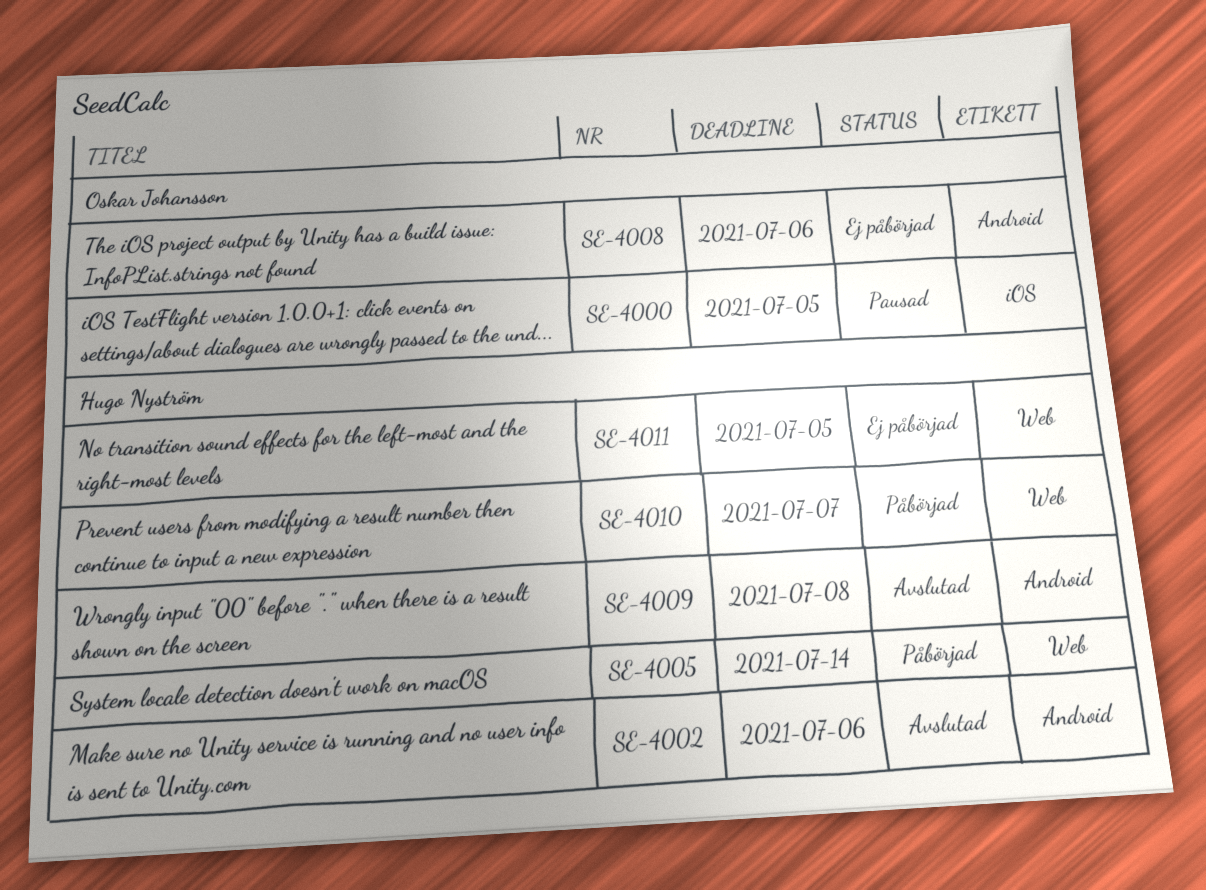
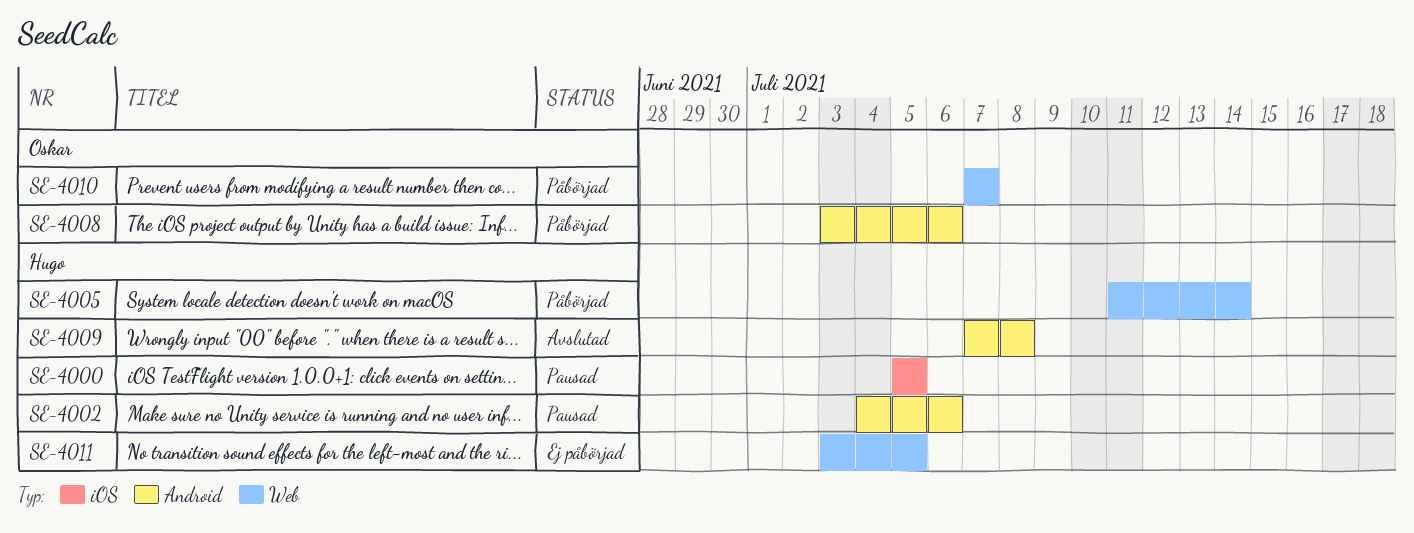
SE-4000, owner: Oskar Johansson -> Hugo Nyström
SE-4002, status: Avslutad -> Pausad
SE-4008, status: Ej påbörjad -> Påbörjad
SE-4010, owner: Hugo Nyström -> Oskar Johansson

